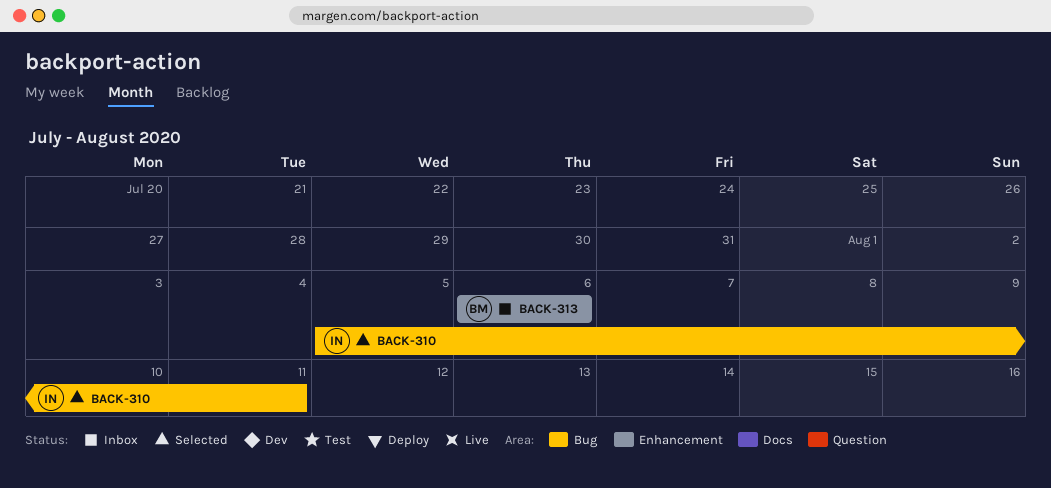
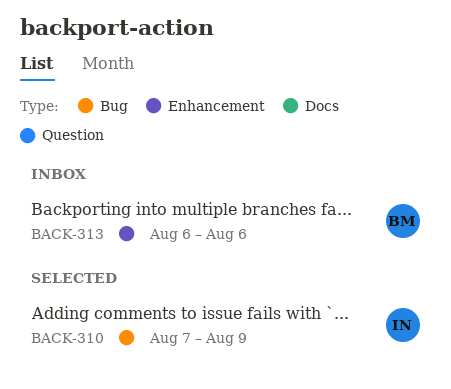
BACK-310, start: Aug 5 -> Aug 7
BACK-310, due: Aug 11 -> Aug 9

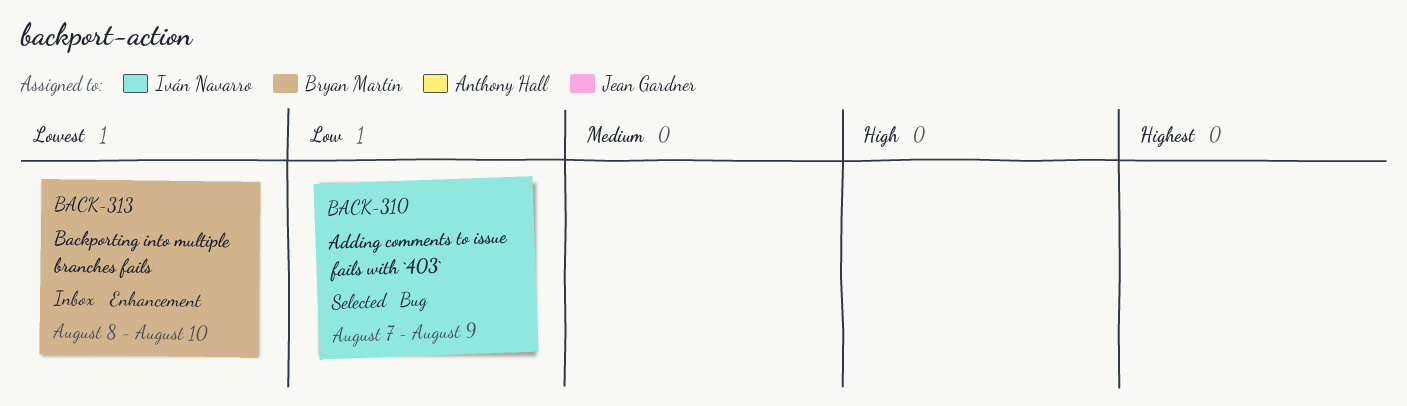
BACK-313, start: Aug 6 -> Aug 8
BACK-313, due: Aug 6 -> Aug 10

